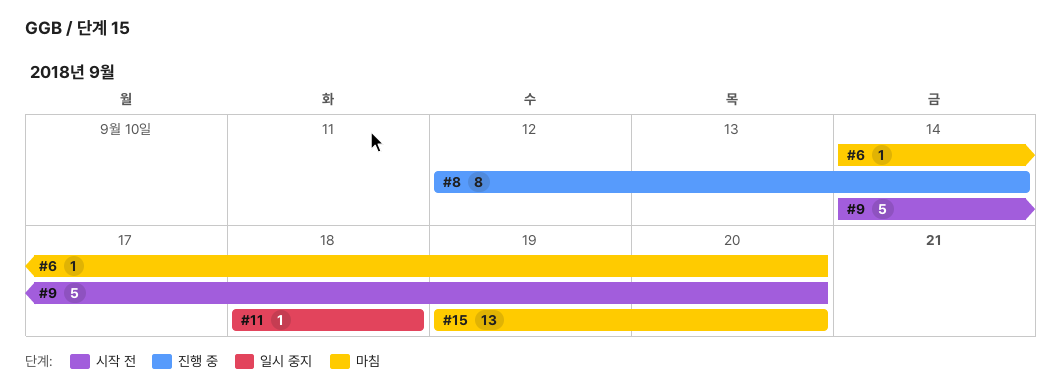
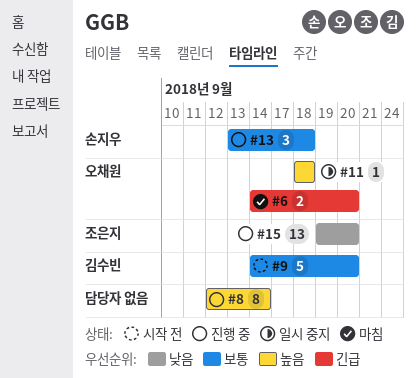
#6, estimate: 1 -> 2
#13: none -> present
#15, status: 마침 -> 진행 중

